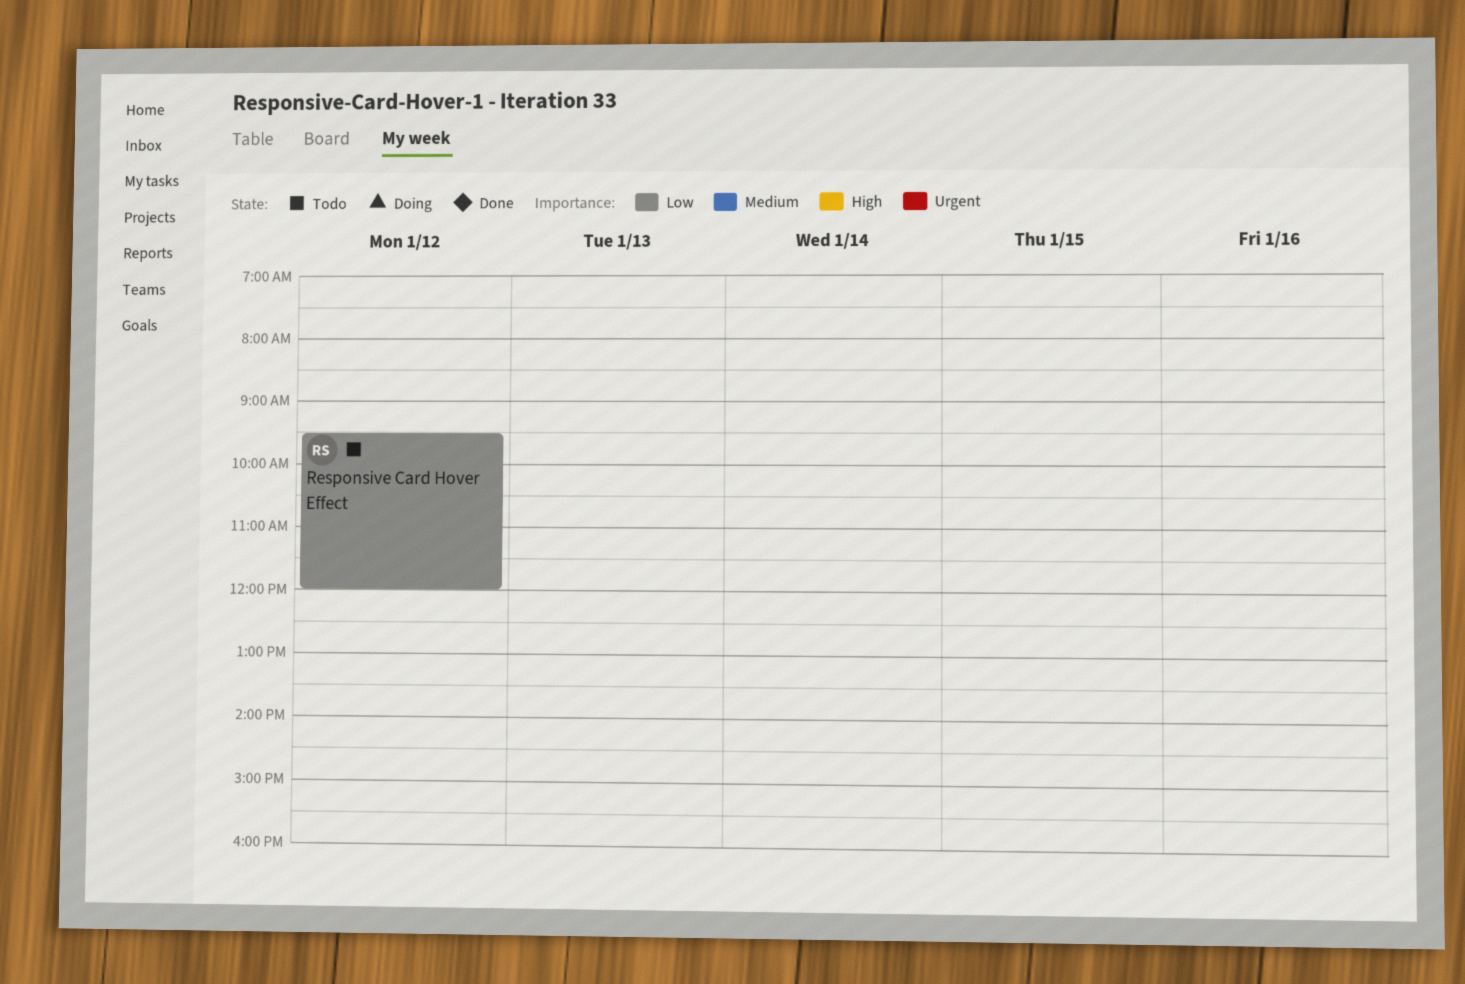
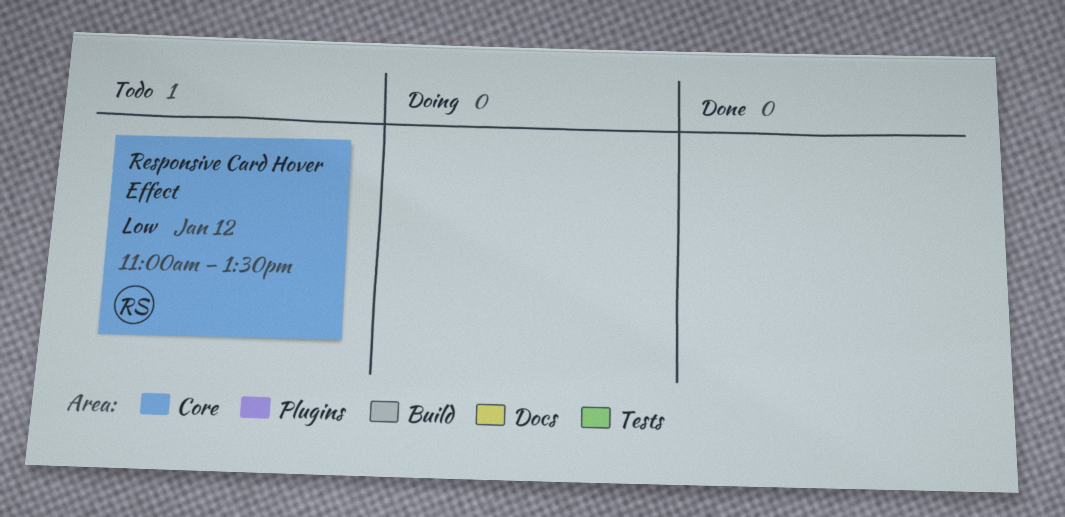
Responsive Card Hover Effect, begins: 09:30 -> 11:00
Responsive Card Hover Effect, ends: 12:00 -> 13:30

